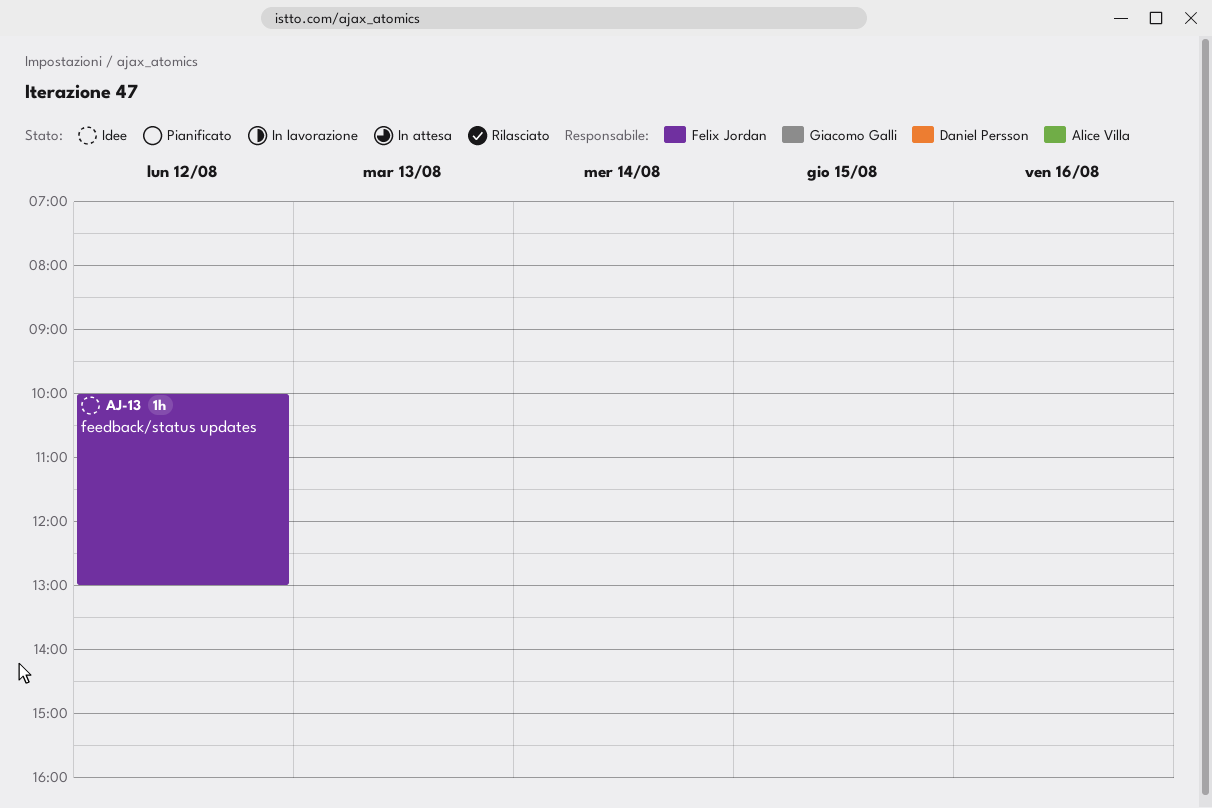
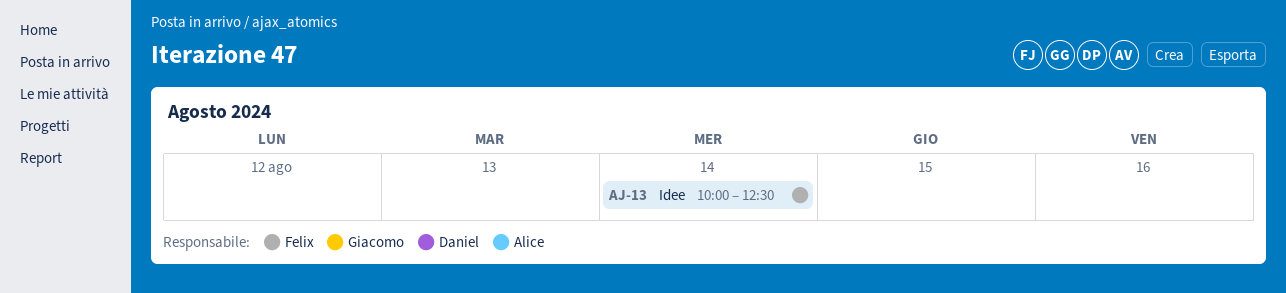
AJ-13, day: Aug 12 -> Aug 14
AJ-13, ends: 13:00 -> 12:30

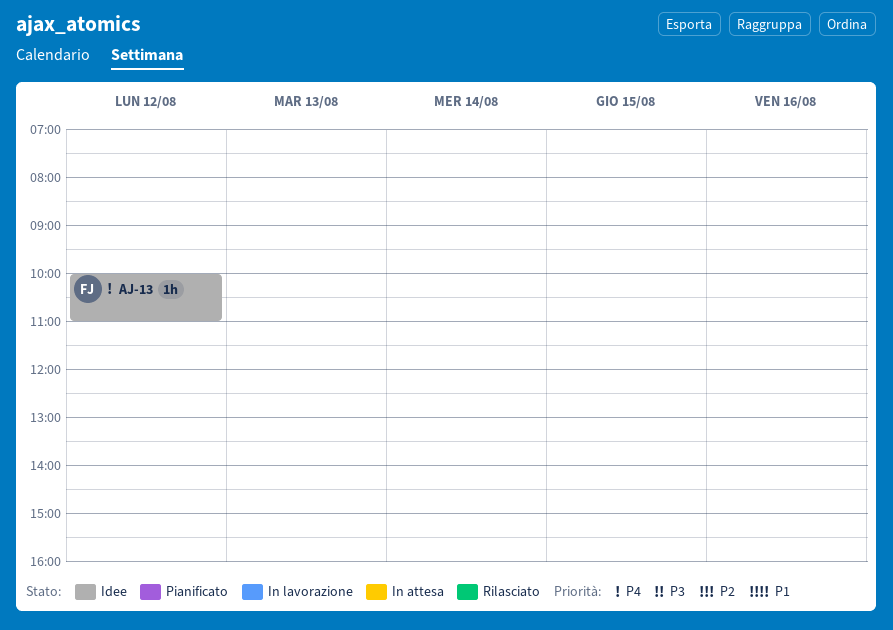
AJ-13, day: Aug 14 -> Aug 12
AJ-13, ends: 12:30 -> 11:00

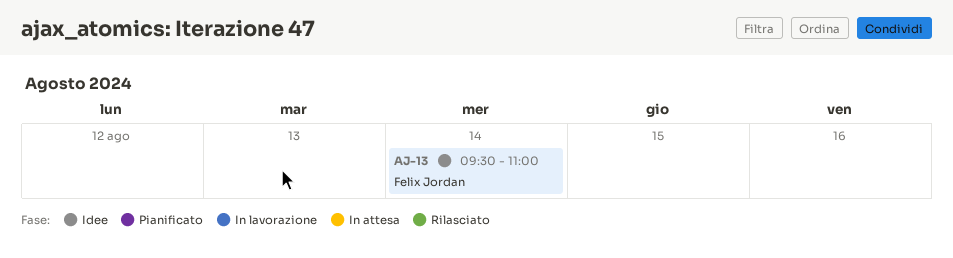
AJ-13, day: Aug 12 -> Aug 14
AJ-13, begins: 10:00 -> 09:30

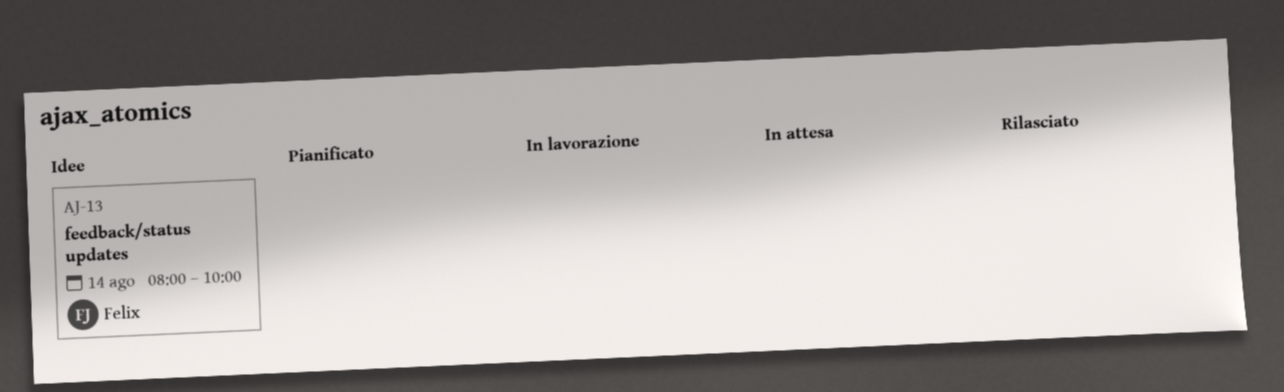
AJ-13, begins: 09:30 -> 08:00
AJ-13, ends: 11:00 -> 10:00

